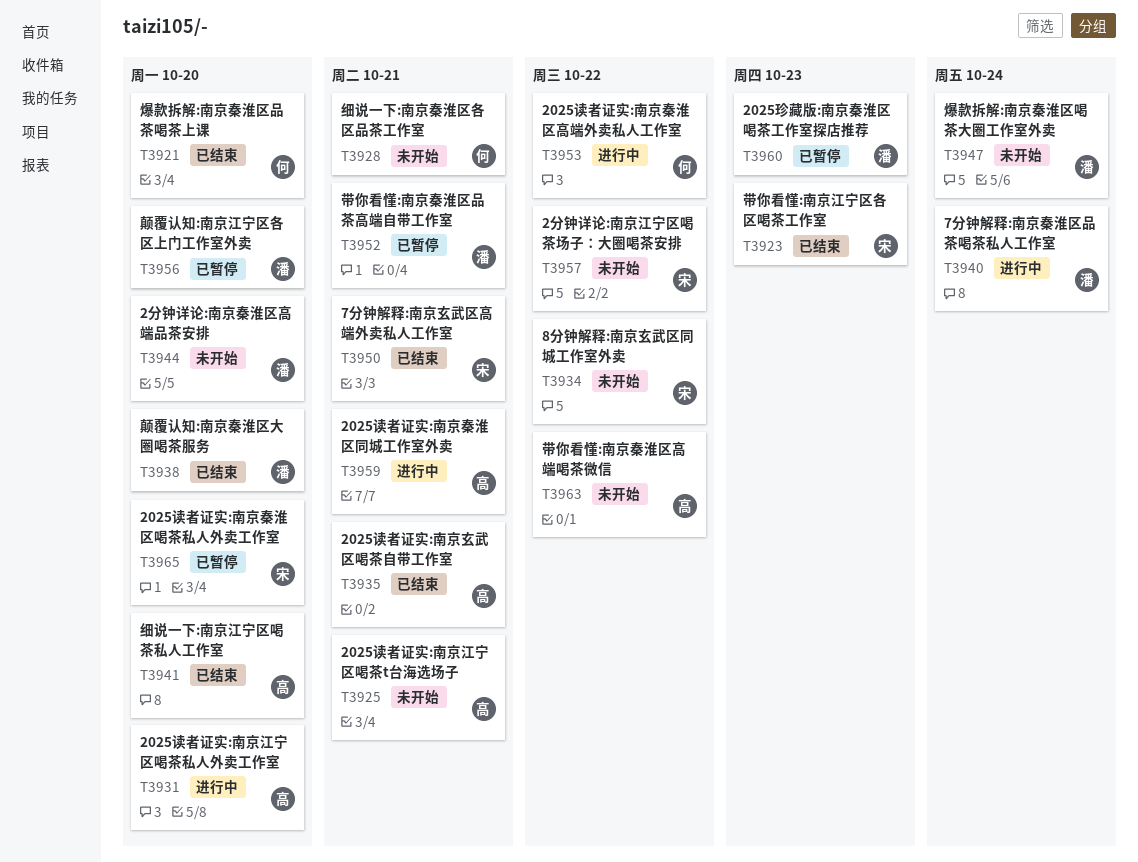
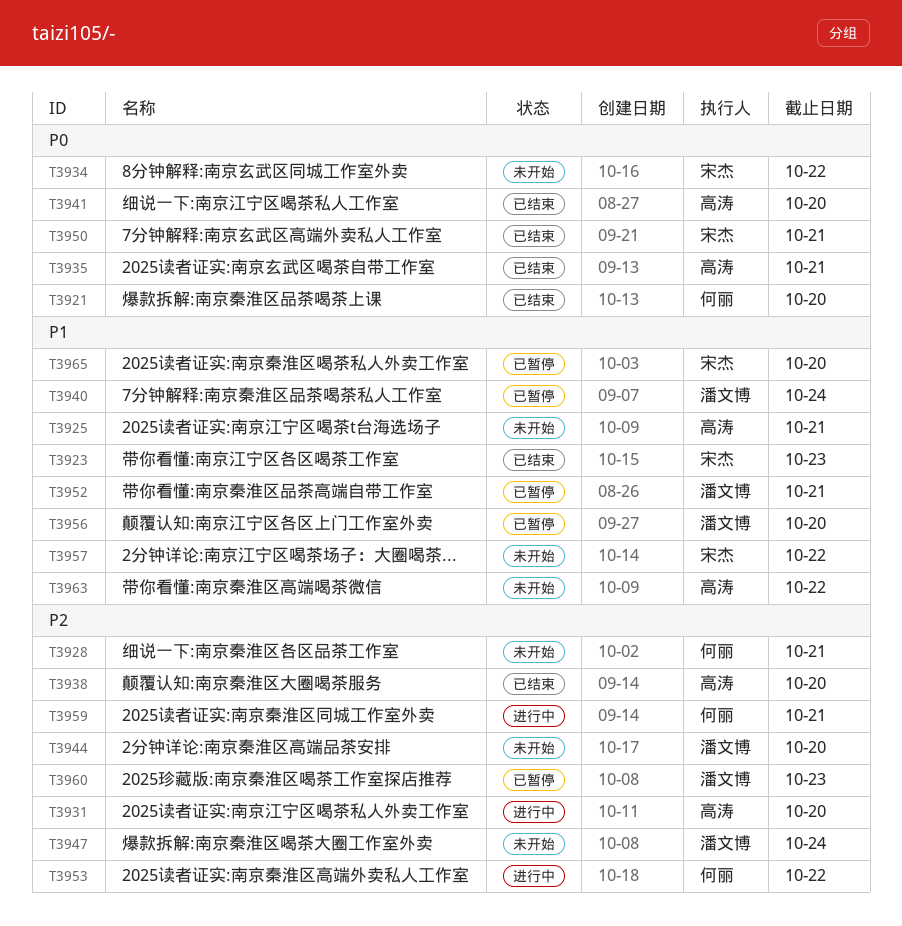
T3938, owner: 潘文博 -> 高涛
T3940, status: 进行中 -> 已暂停
T3959, owner: 高涛 -> 何丽

